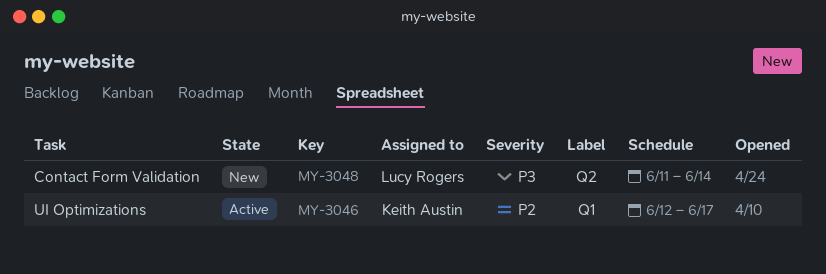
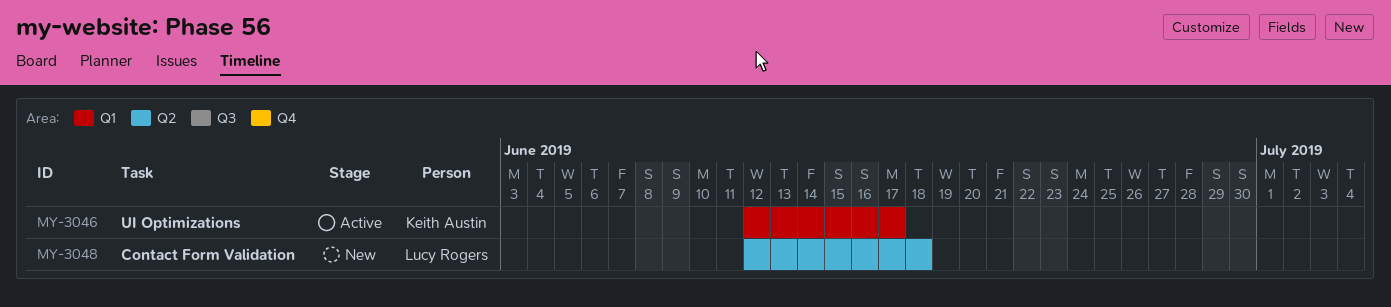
MY-3048, start: Jun 11 -> Jun 12
MY-3048, due: Jun 14 -> Jun 18

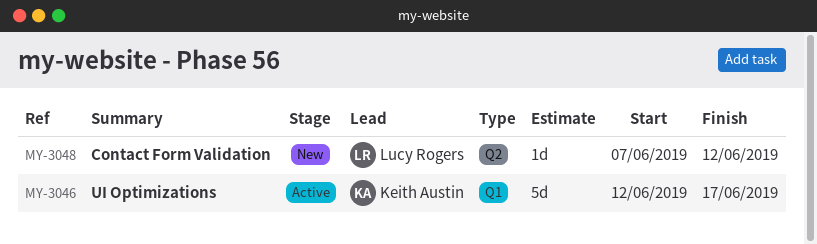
MY-3048, start: Jun 12 -> Jun 7
MY-3048, due: Jun 18 -> Jun 12

